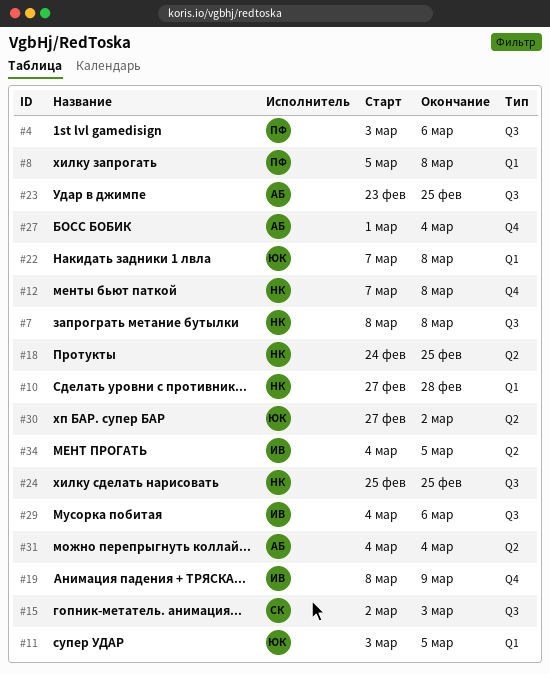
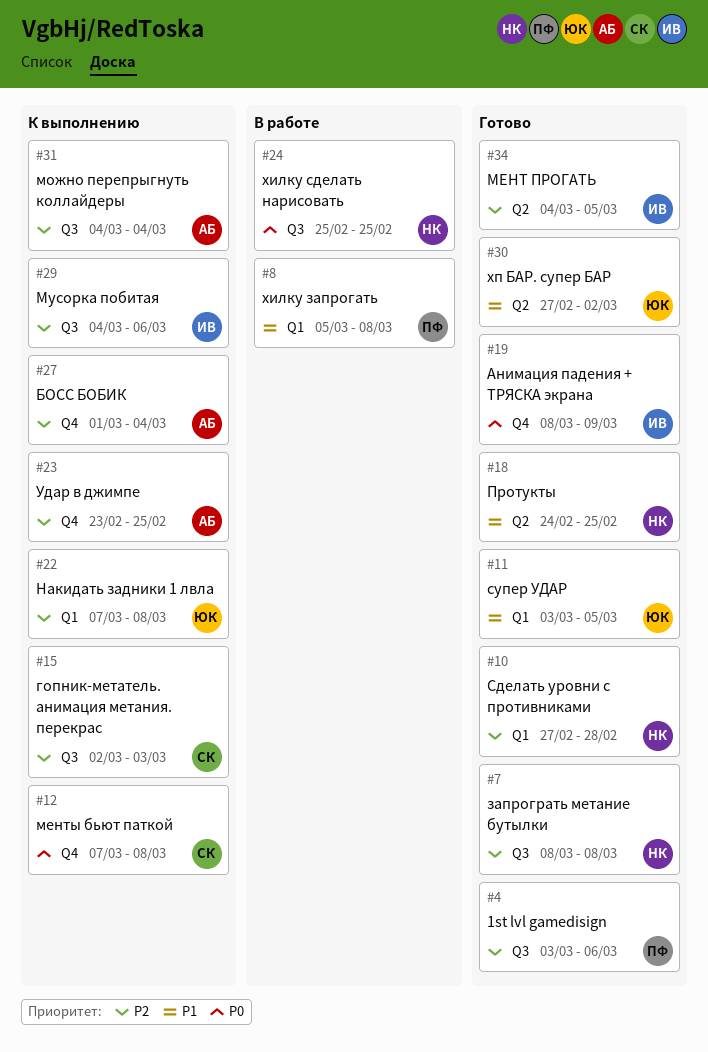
#12, owner: НК -> СК
#23, label: Q3 -> Q4
#31, label: Q2 -> Q3

